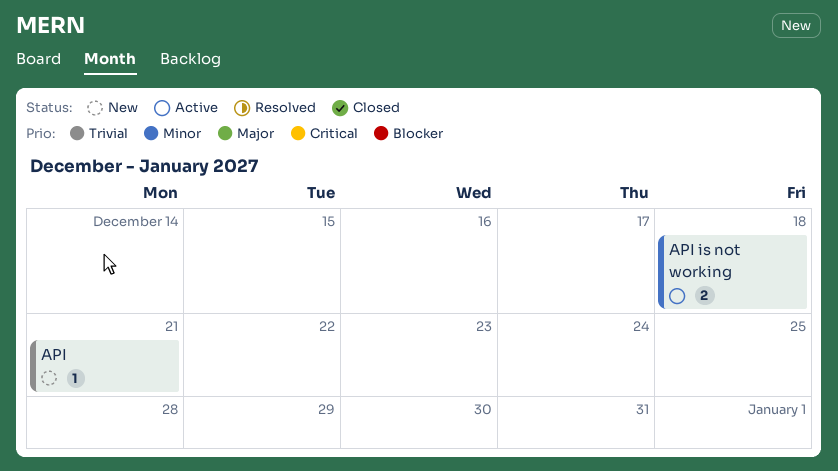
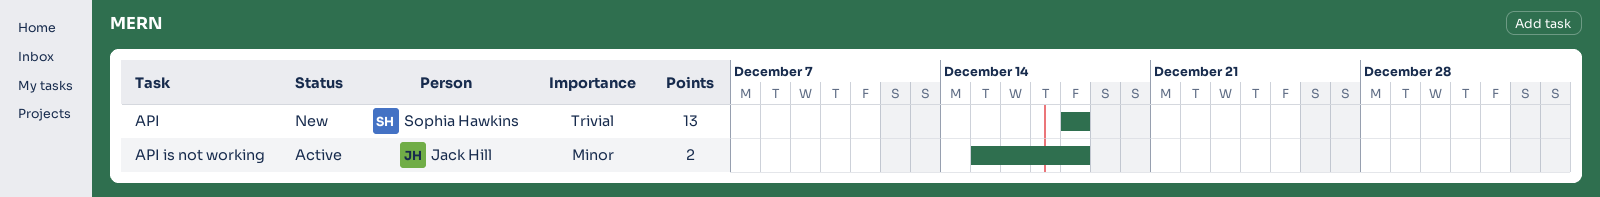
API, estimate: 1 -> 13
API, due: Dec 21 -> Dec 18

